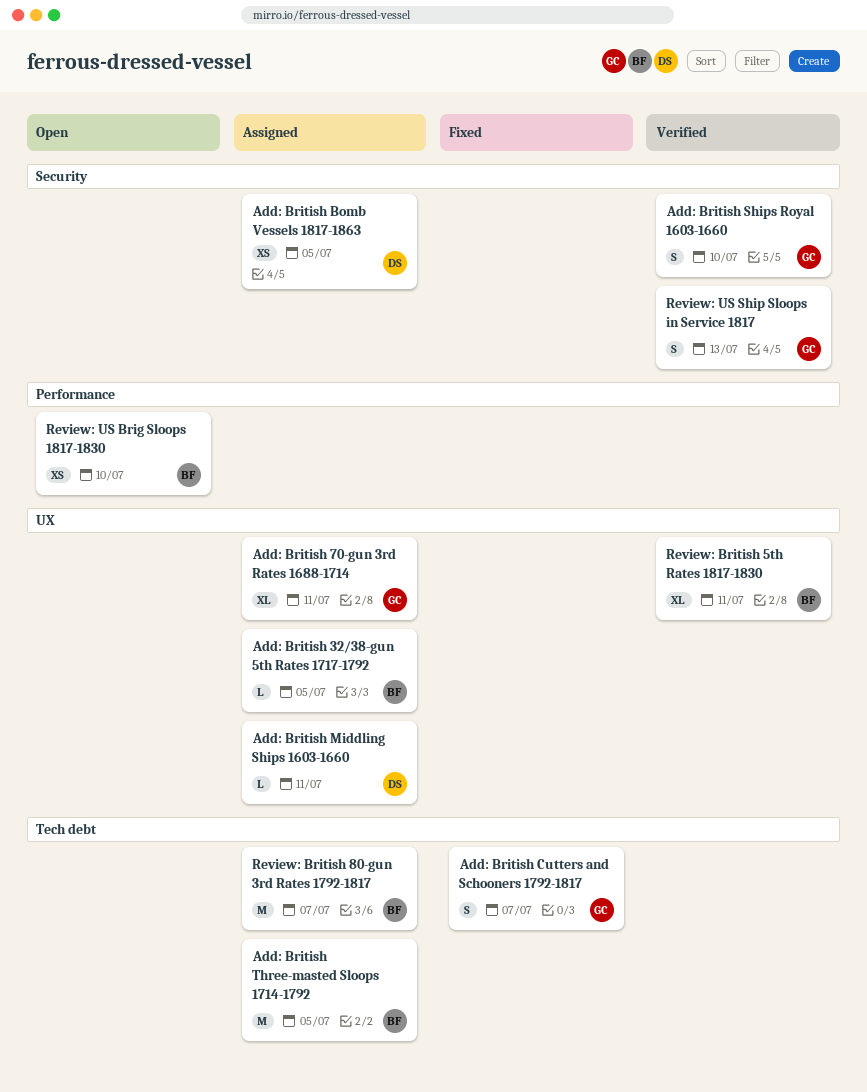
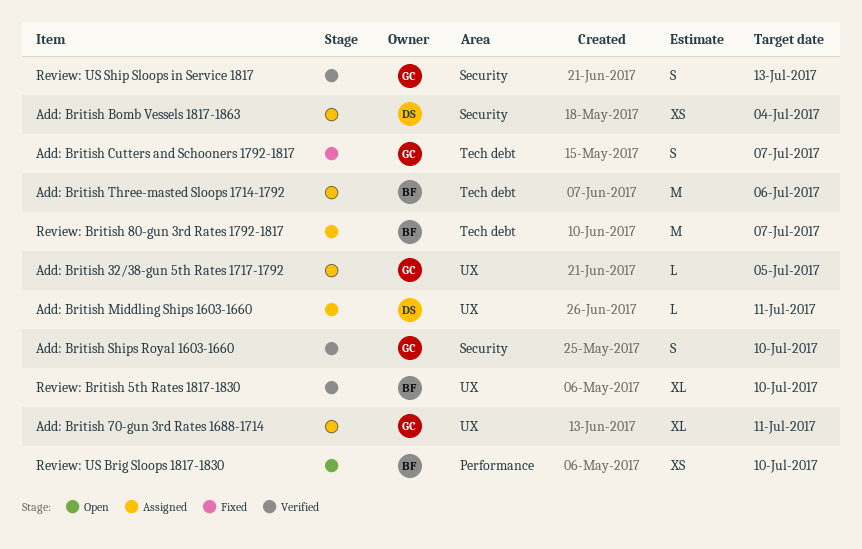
Add: British 32/38-gun 5th Rates 1717-1792, owner: BF -> GC
Add: British Bomb Vessels 1817-1863, due: Jul 5 -> Jul 4
Add: British Three-masted Sloops 1714-1792, due: Jul 5 -> Jul 6
Review: British 5th Rates 1817-1830, due: Jul 11 -> Jul 10

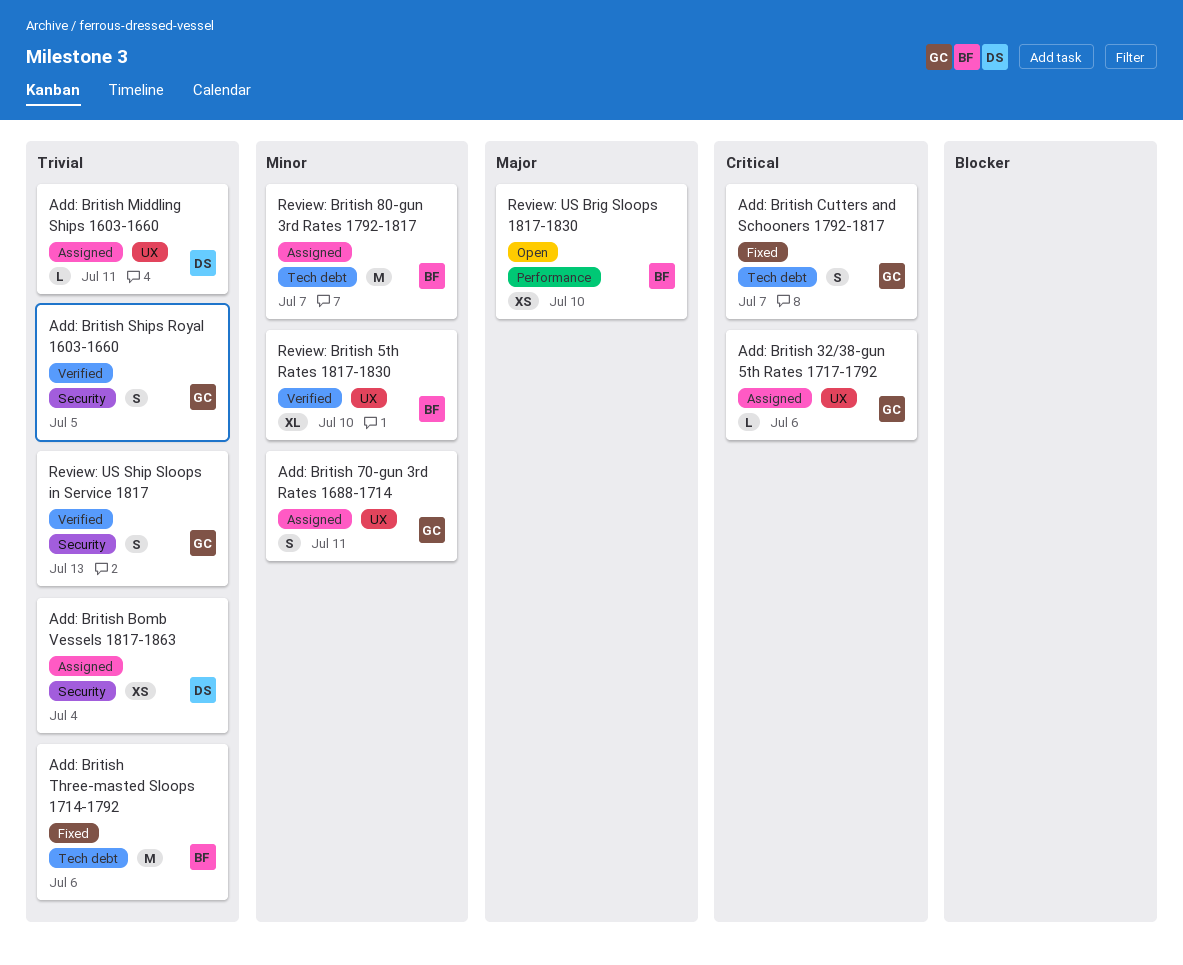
Add: British 32/38-gun 5th Rates 1717-1792, due: Jul 5 -> Jul 6
Add: British 70-gun 3rd Rates 1688-1714, estimate: XL -> S
Add: British Ships Royal 1603-1660, due: Jul 10 -> Jul 5
Add: British Three-masted Sloops 1714-1792, status: Assigned -> Fixed

